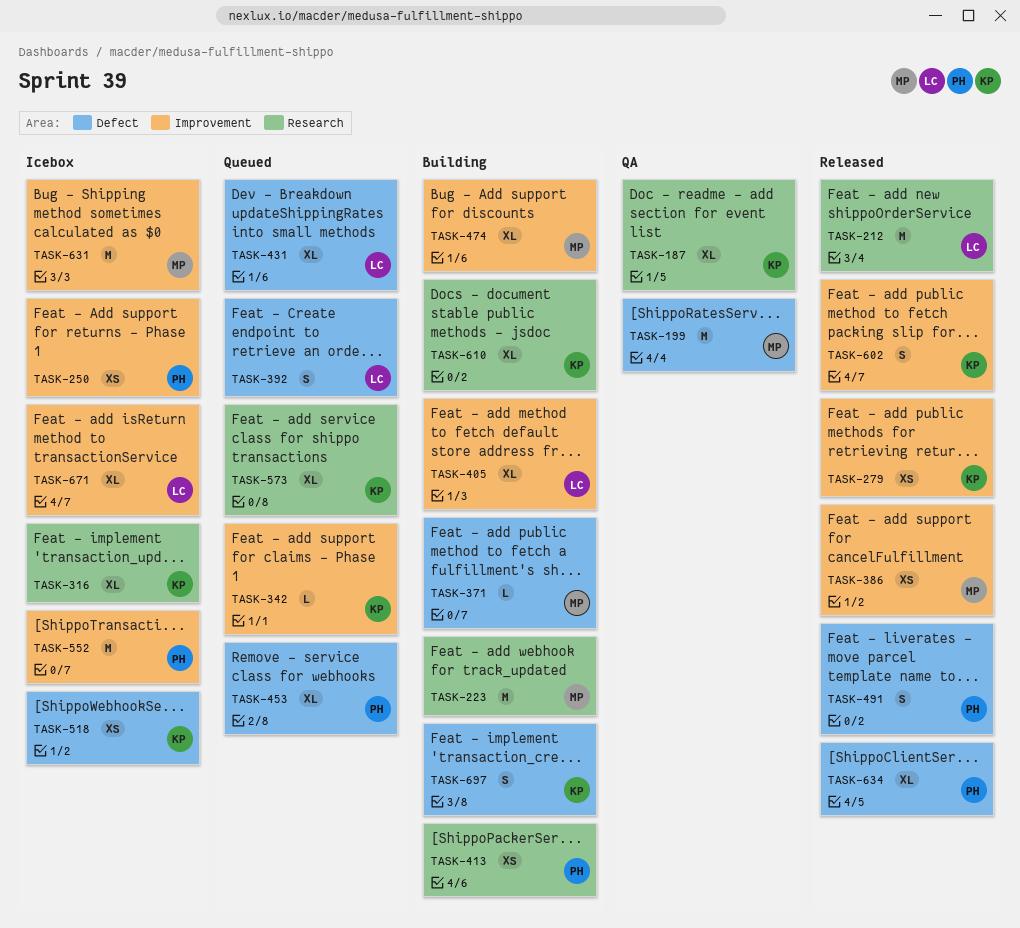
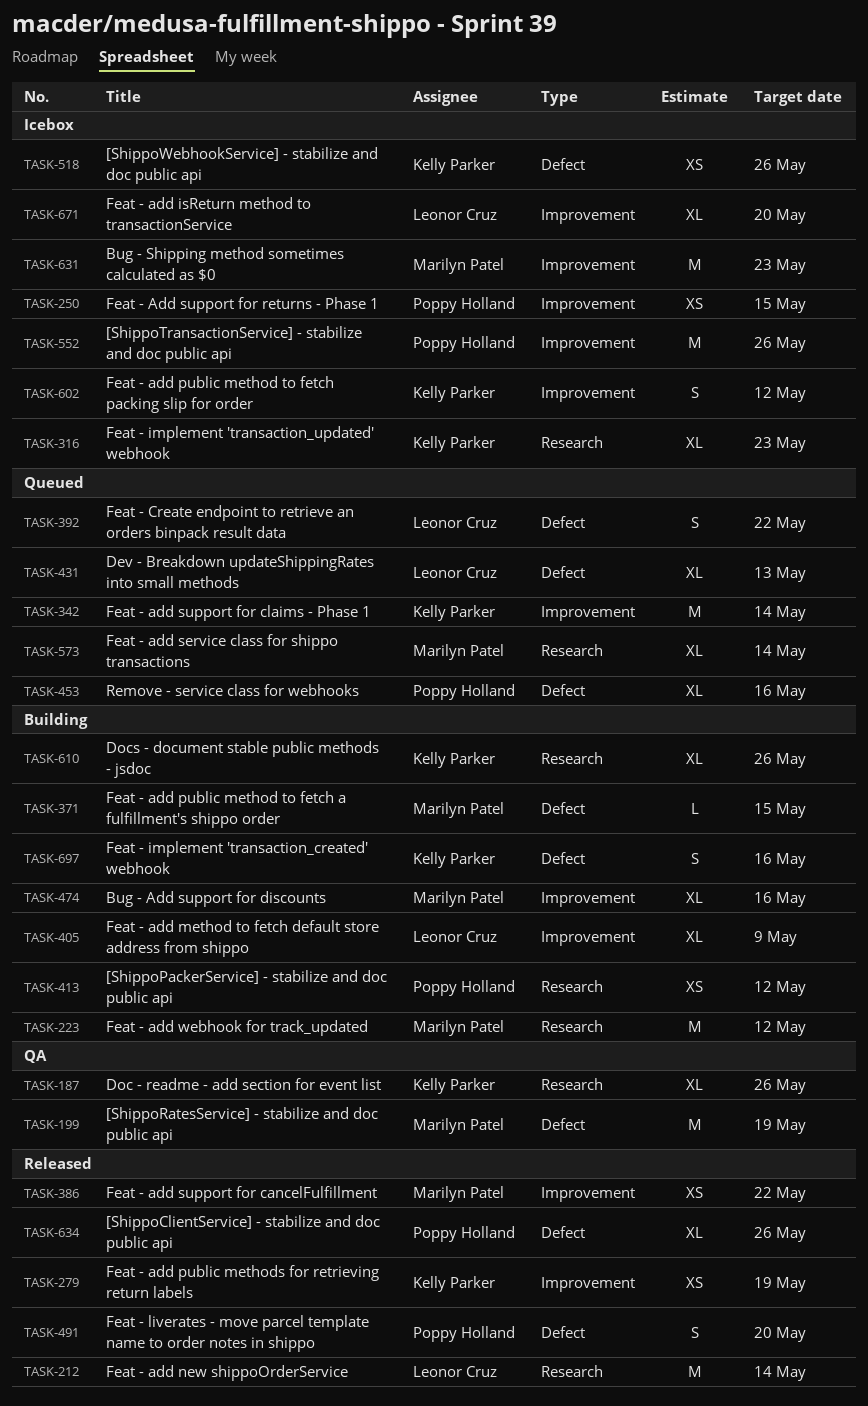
TASK-342, estimate: L -> M
TASK-573, owner: Kelly Parker -> Marilyn Patel
TASK-602, status: Released -> Icebox

